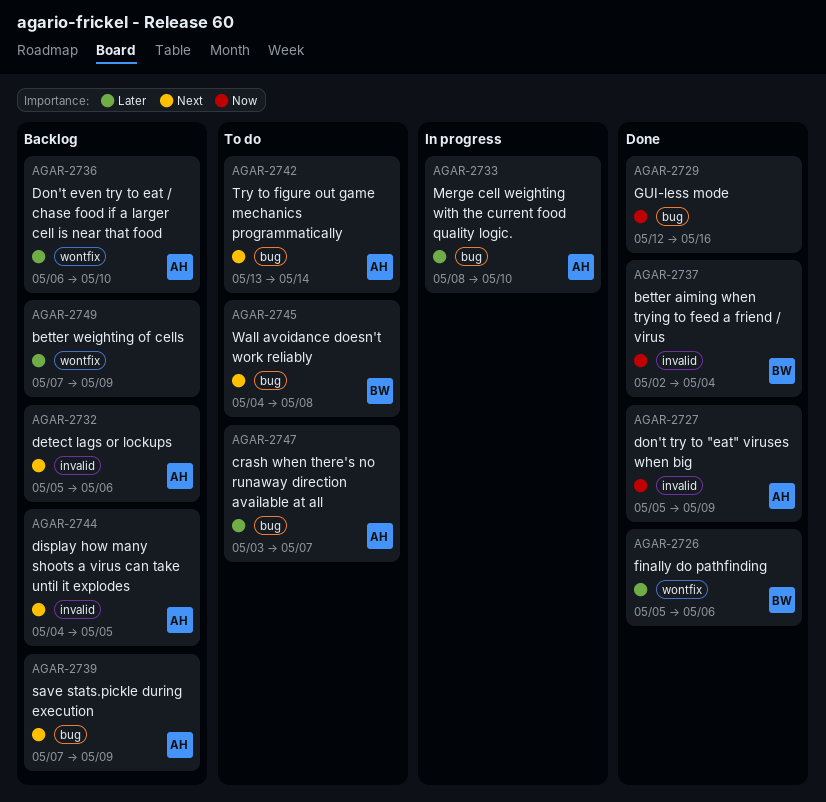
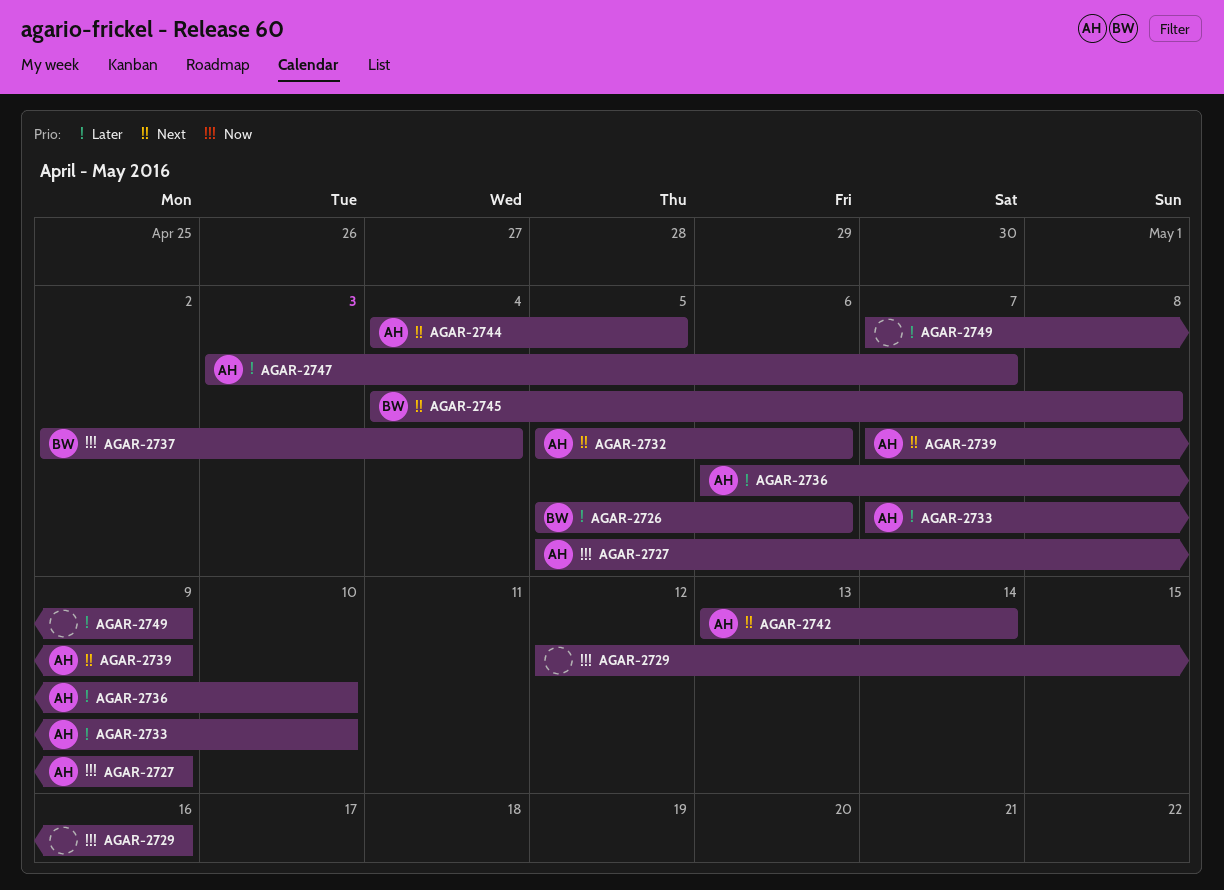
AGAR-2733, start: May 8 -> May 7

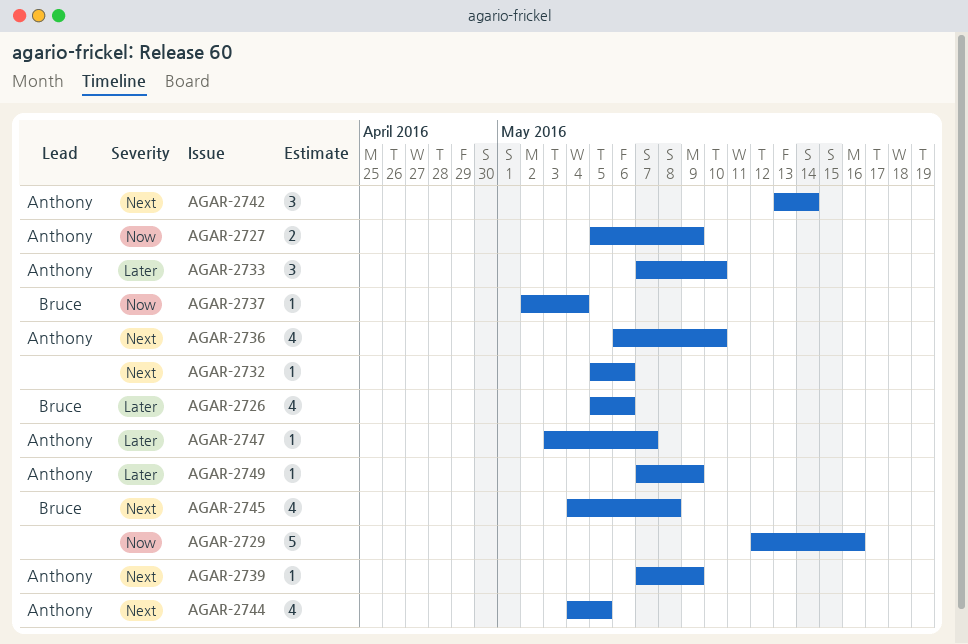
AGAR-2732, owner: Anthony -> none
AGAR-2736, priority: Later -> Next
AGAR-2749, owner: none -> Anthony

